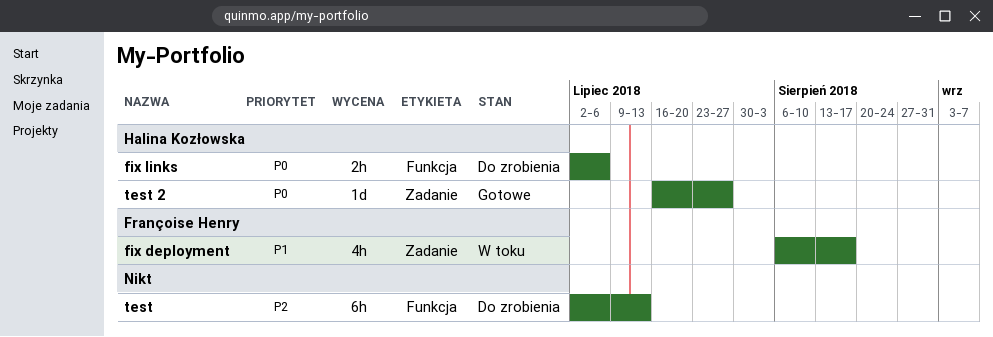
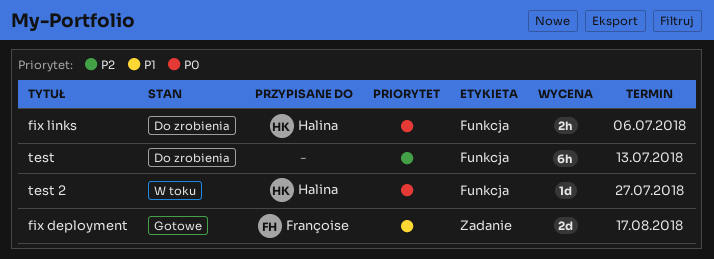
fix deployment, status: W toku -> Gotowe
fix deployment, estimate: 4h -> 2d
test 2, status: Gotowe -> W toku
test 2, label: Zadanie -> Funkcja

